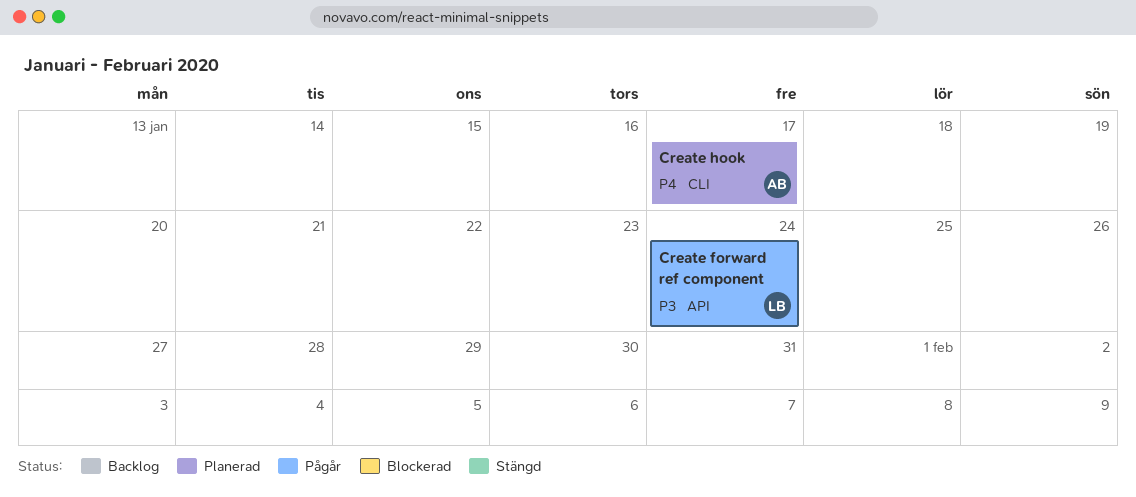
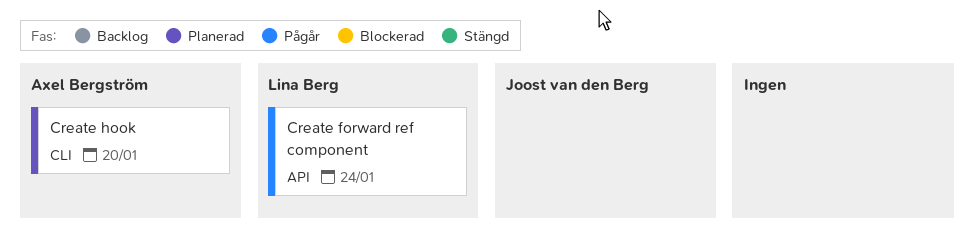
Create hook, due: Jan 17 -> Jan 20

